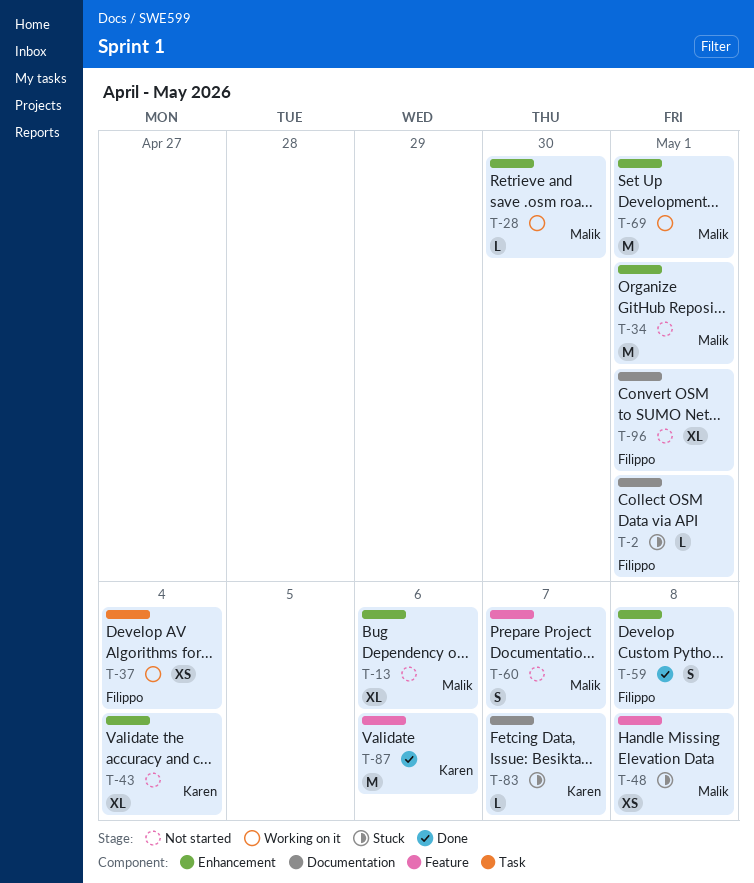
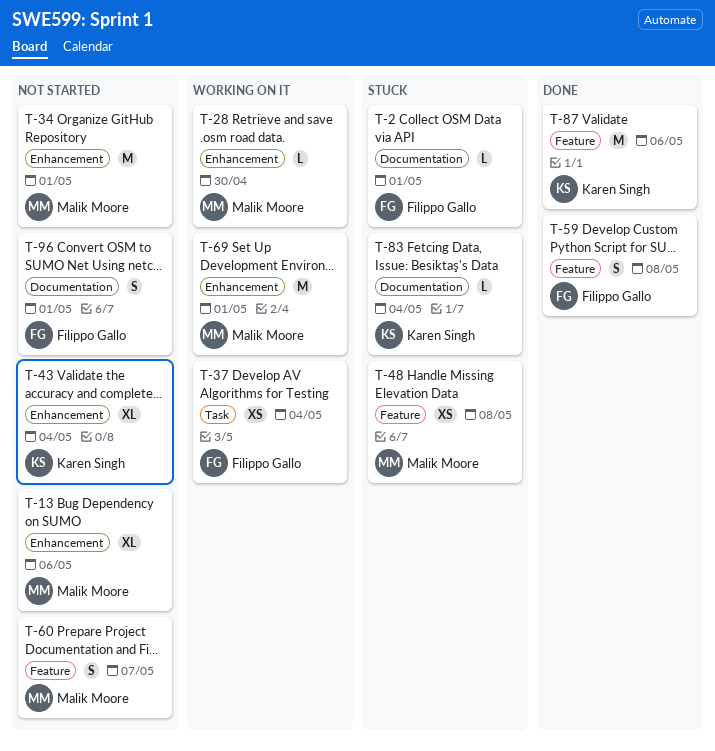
T-59, label: Enhancement -> Feature
T-83, due: May 7 -> May 4
T-96, estimate: XL -> S

